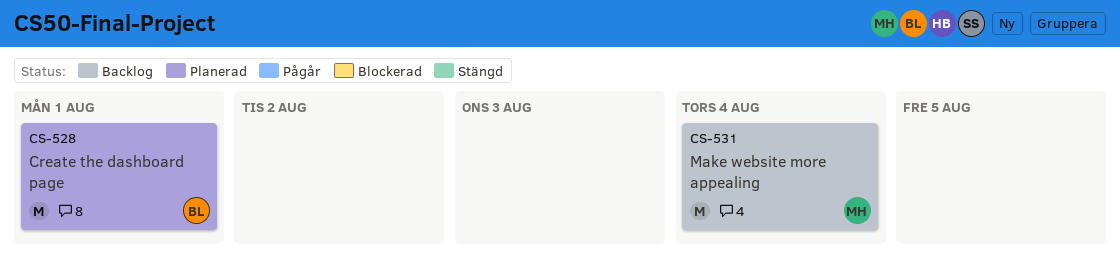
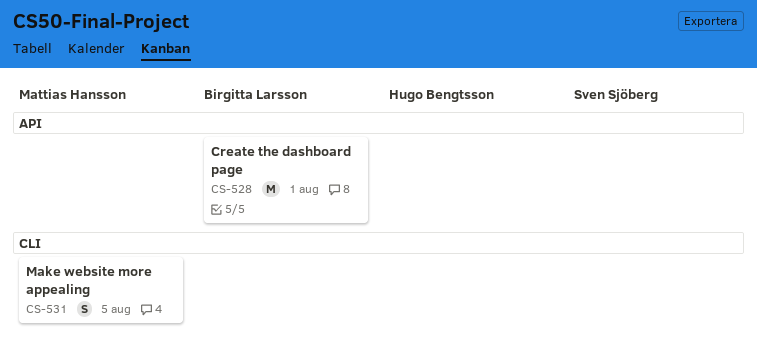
CS-531, estimate: M -> S
CS-531, due: Aug 4 -> Aug 5

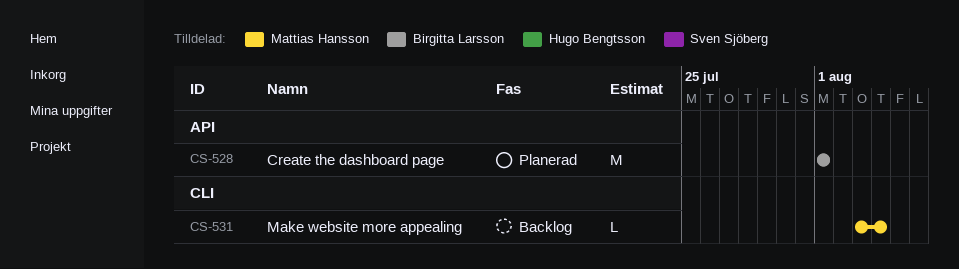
CS-531, estimate: S -> L
CS-531, due: Aug 5 -> Aug 4

